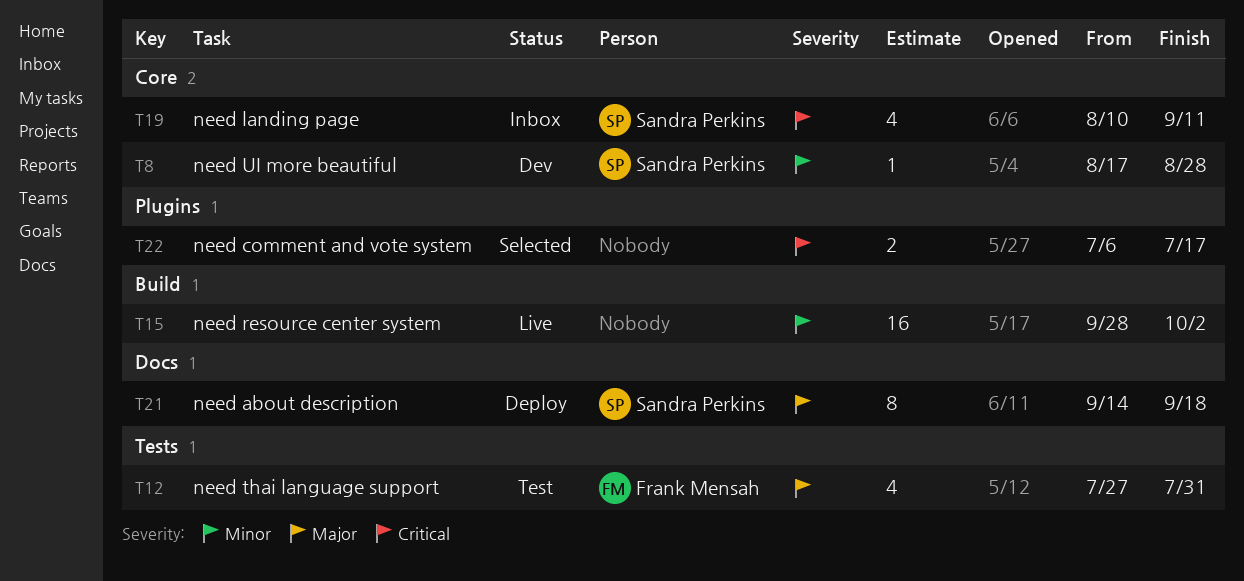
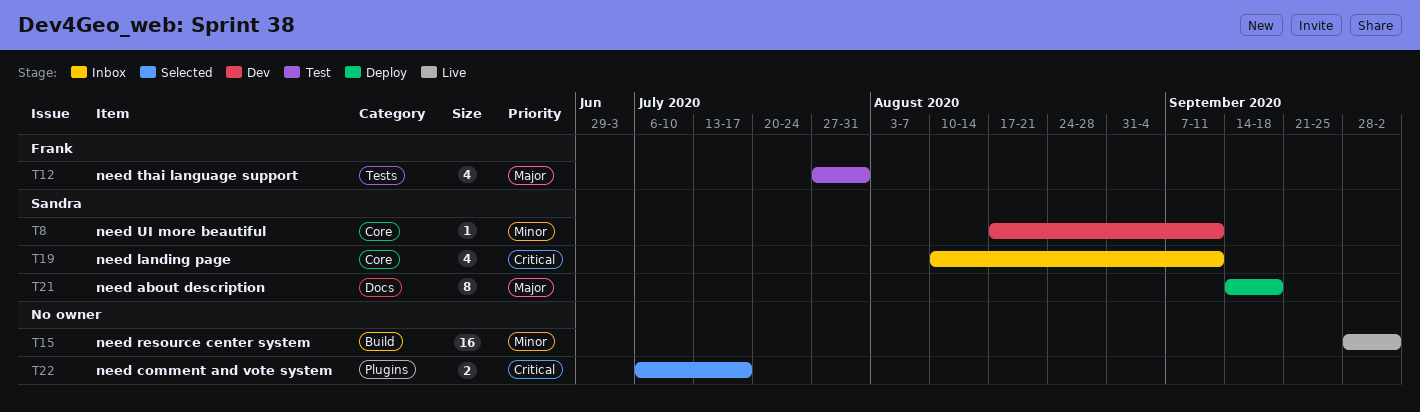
T8, due: Aug 28 -> Sep 11

